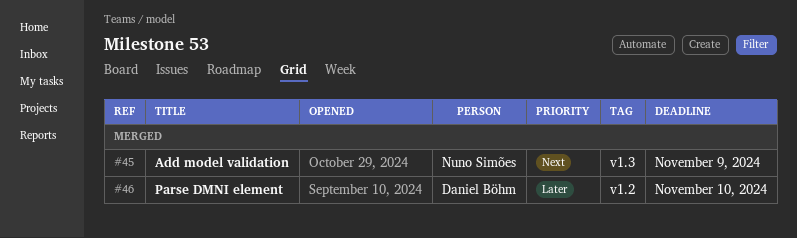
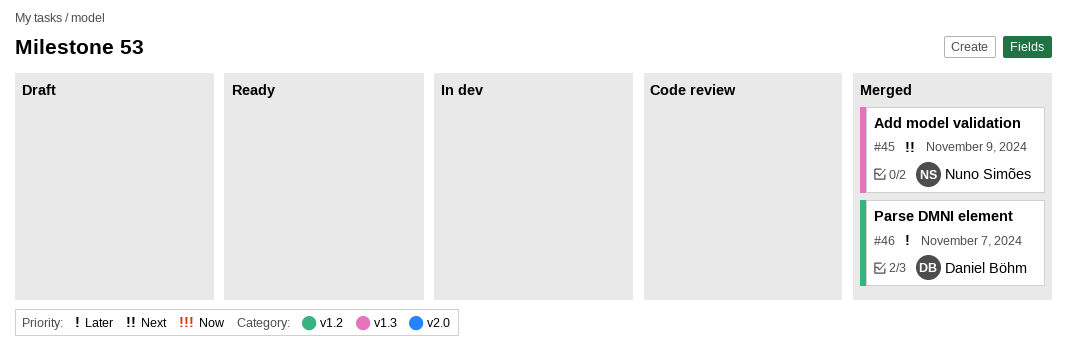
#46, due: Nov 10 -> Nov 7

